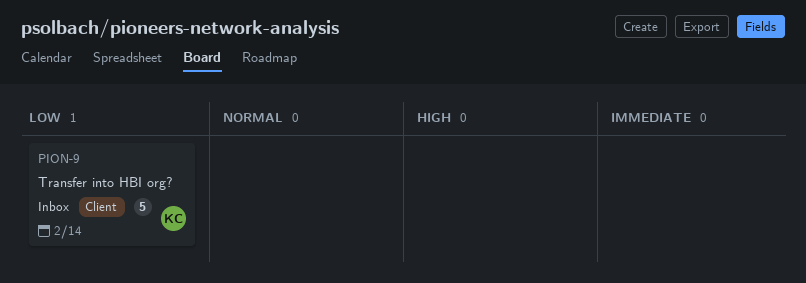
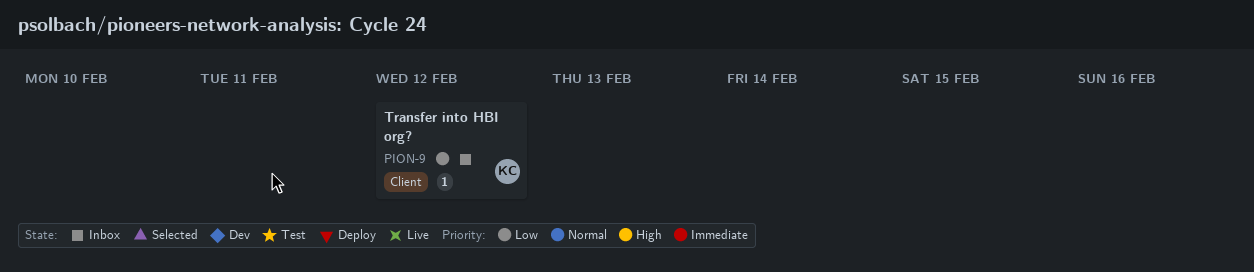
PION-9, estimate: 5 -> 1
PION-9, due: Feb 14 -> Feb 12

